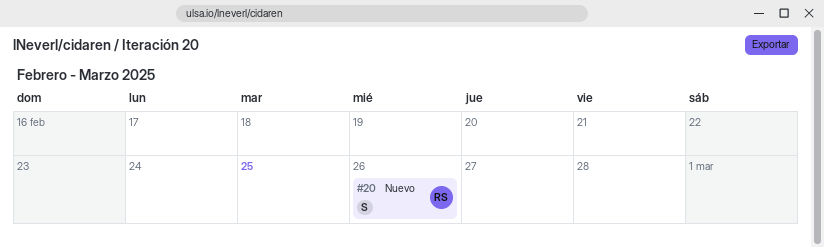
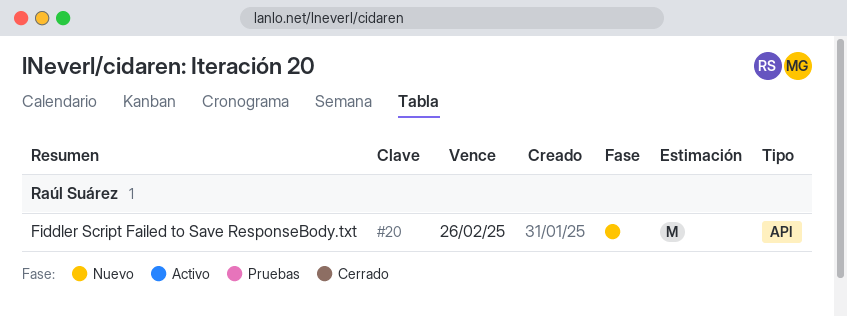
#20, estimate: S -> M

